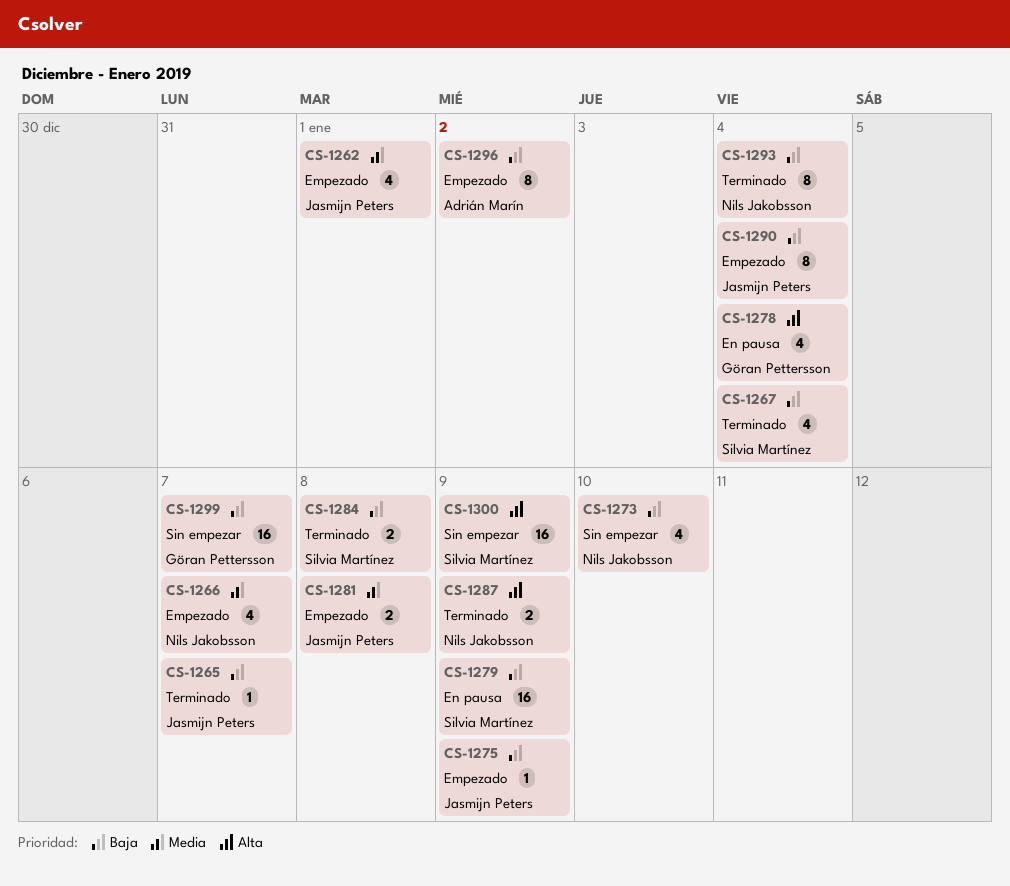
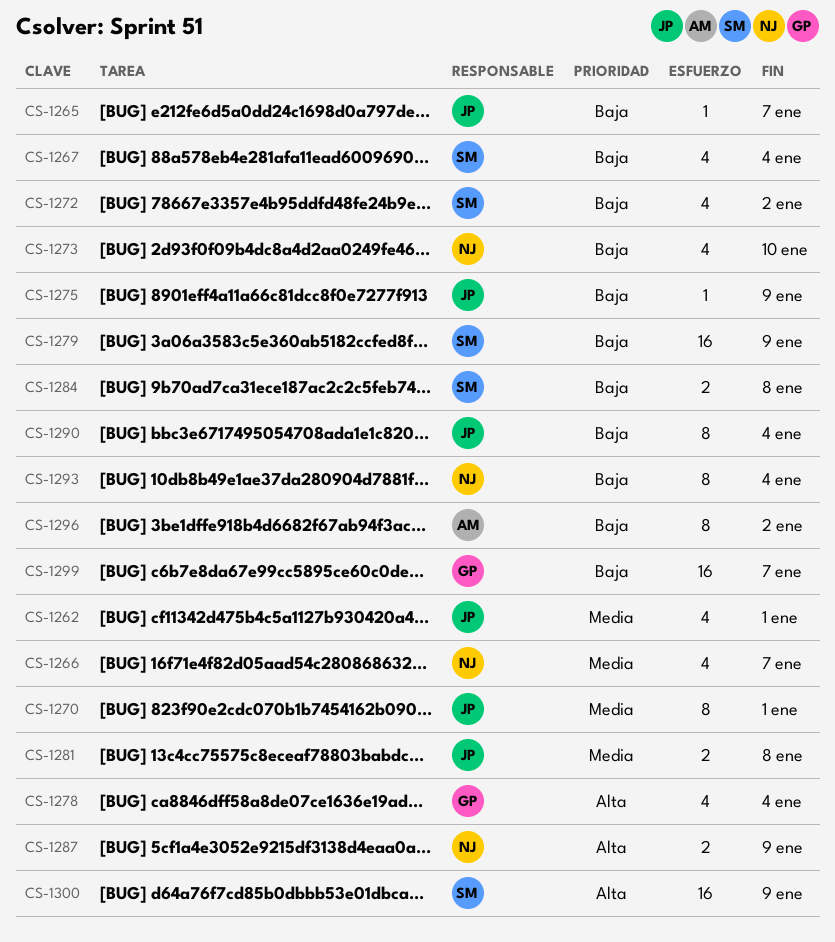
CS-1270: none -> present
CS-1272: none -> present

